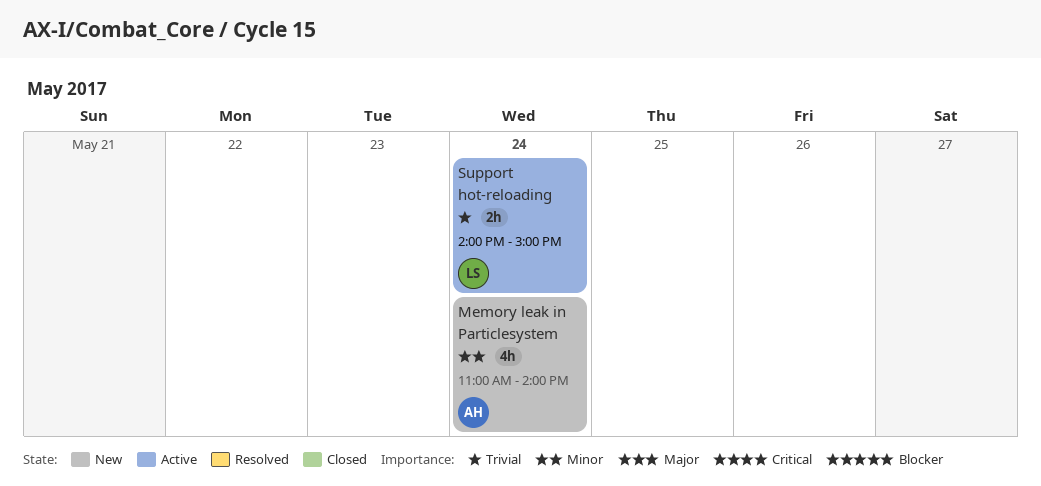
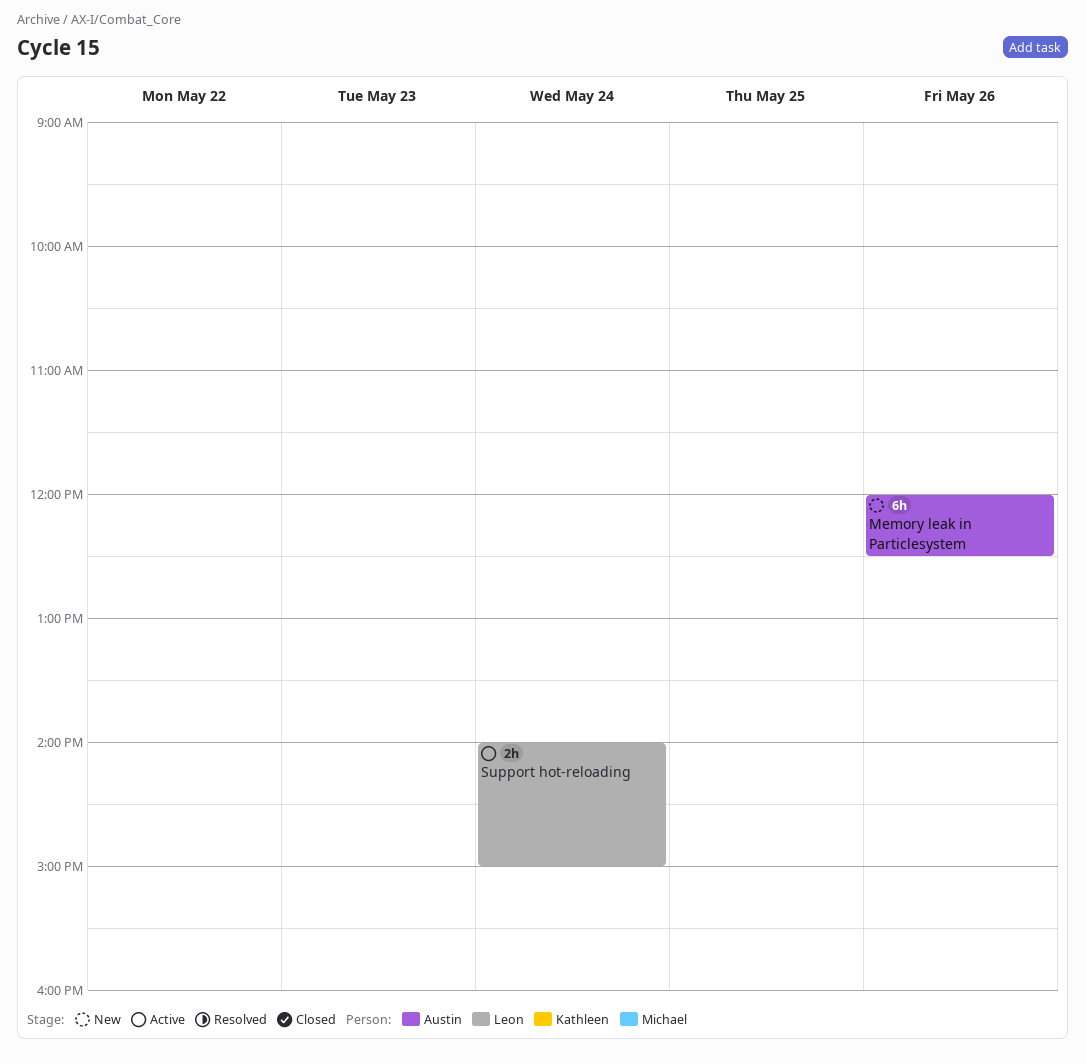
Memory leak in Particlesystem, estimate: 4h -> 6h
Memory leak in Particlesystem, day: May 24 -> May 26
Memory leak in Particlesystem, begins: 11:00 -> 12:00
Memory leak in Particlesystem, ends: 14:00 -> 12:30

